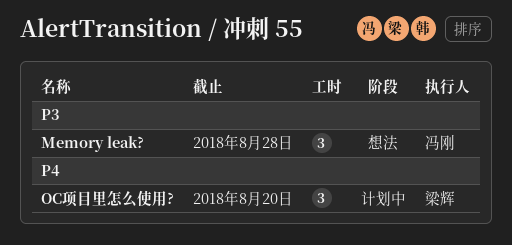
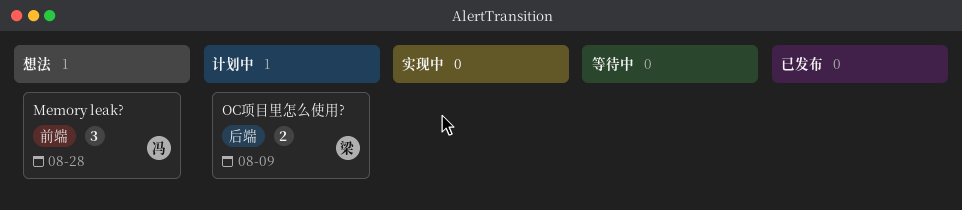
OC项目里怎么使用?, estimate: 3 -> 2
OC项目里怎么使用?, due: Aug 20 -> Aug 9

